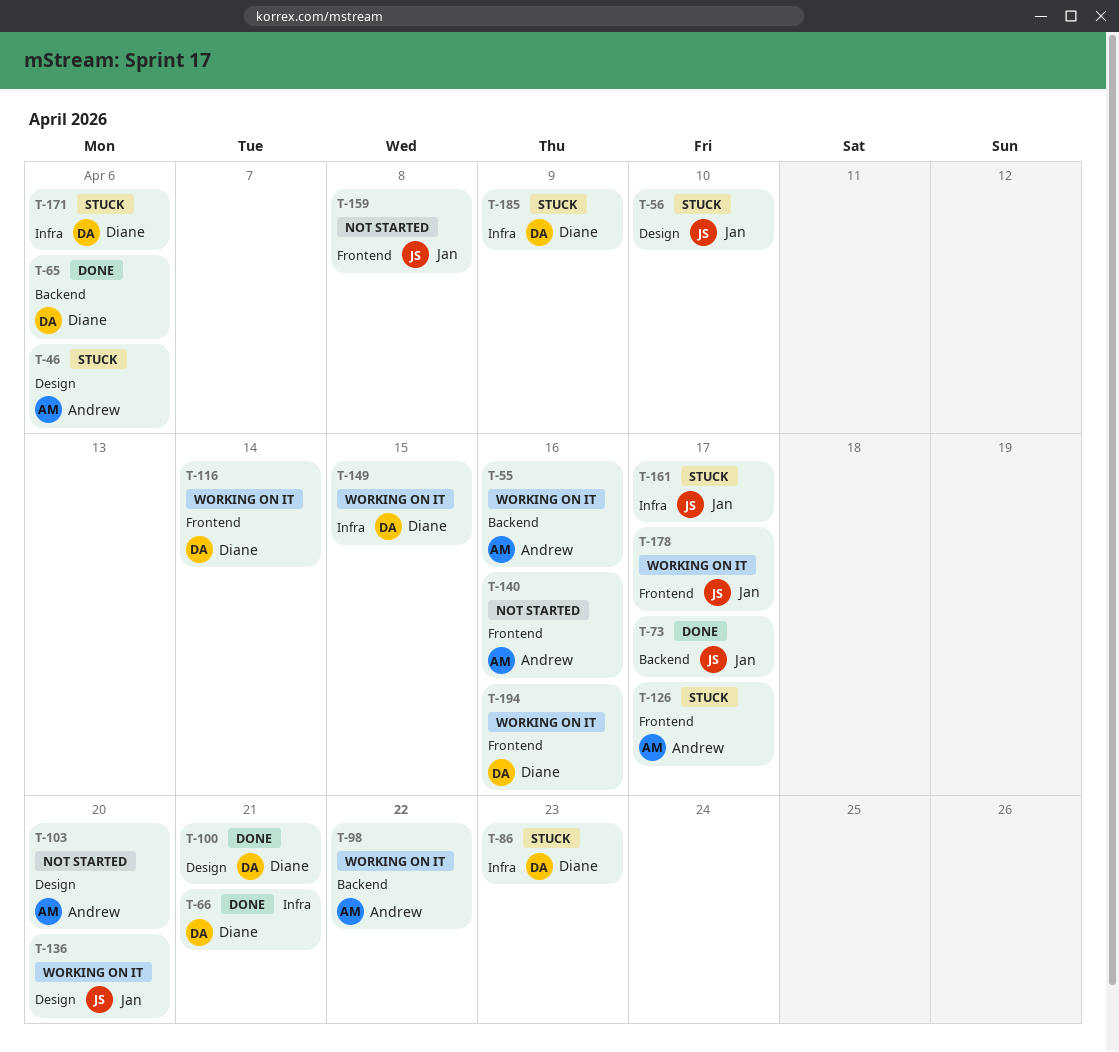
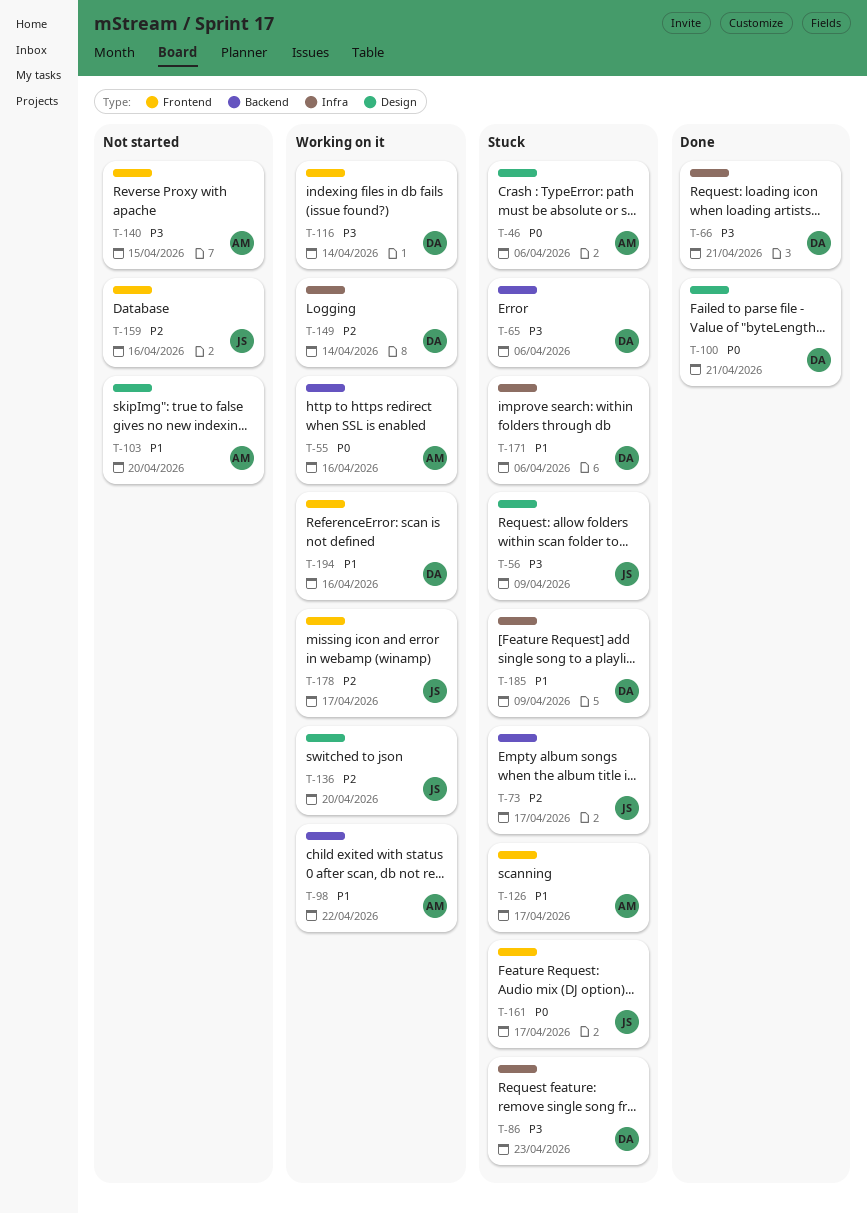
T-56, due: Apr 10 -> Apr 9
T-65, status: Done -> Stuck
T-73, status: Done -> Stuck
T-140, due: Apr 16 -> Apr 15
T-149, due: Apr 15 -> Apr 14
T-159, due: Apr 8 -> Apr 16
T-161, label: Infra -> Frontend

